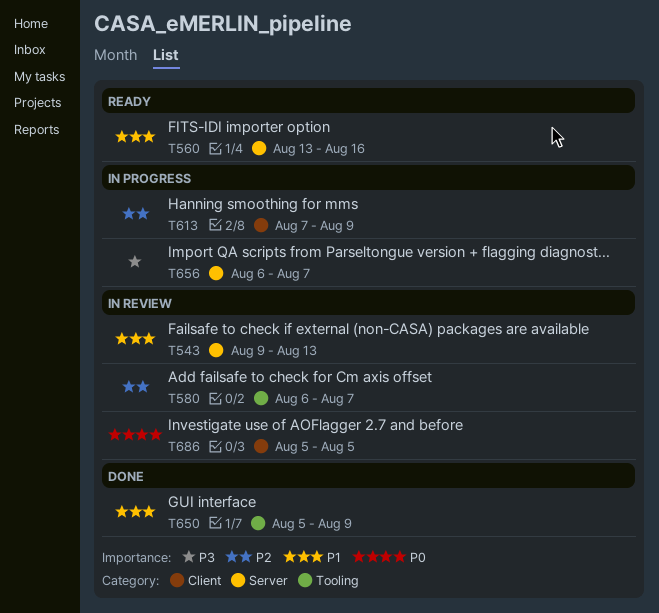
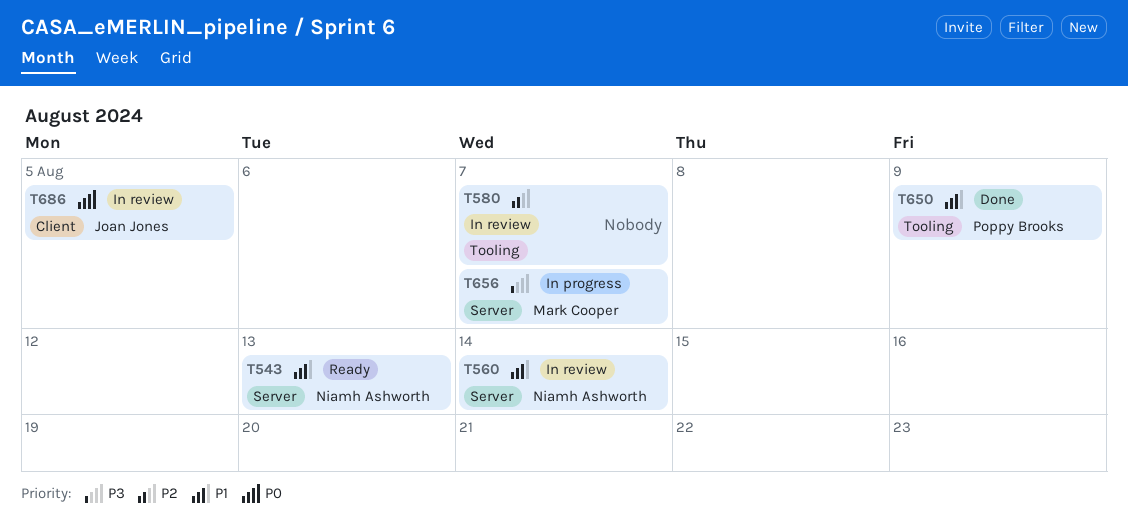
T543, status: In review -> Ready
T560, status: Ready -> In review
T560, due: Aug 16 -> Aug 14
T613: present -> none

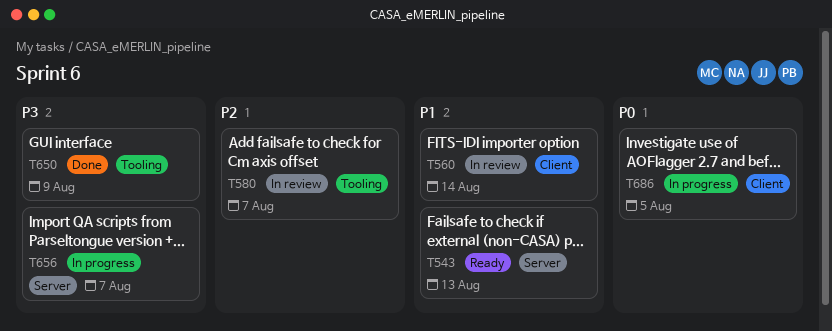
T560, label: Server -> Client
T650, priority: P1 -> P3
T686, status: In review -> In progress

